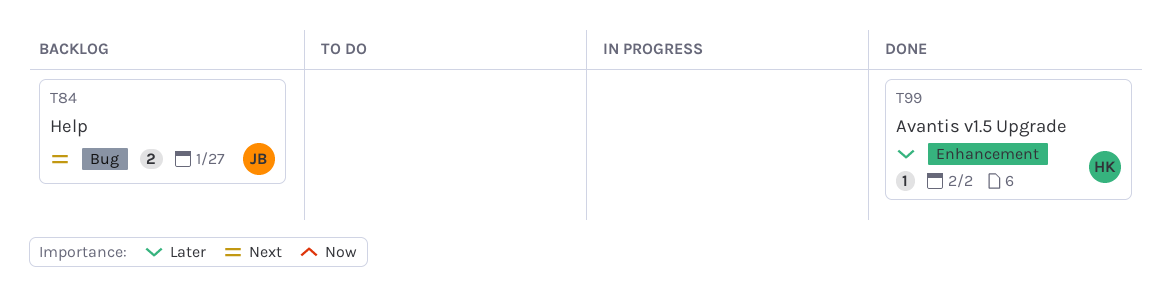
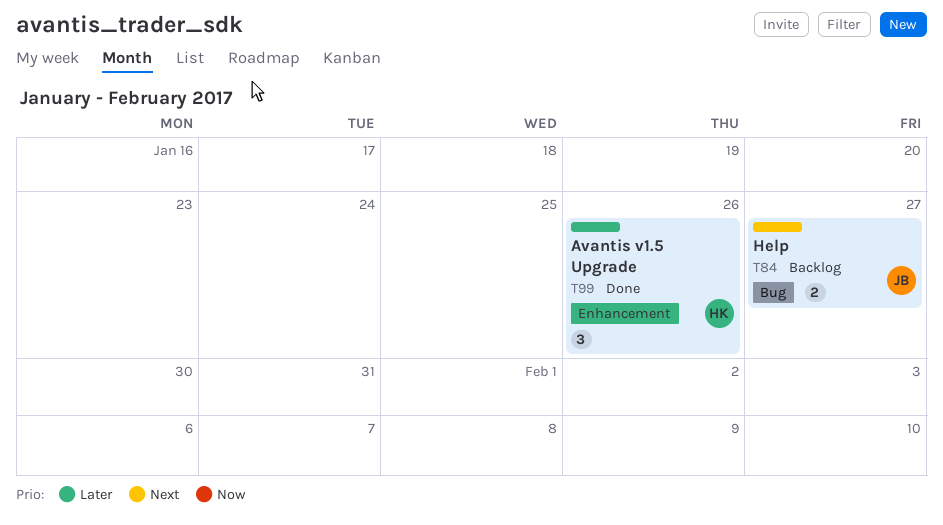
T99, estimate: 1 -> 3
T99, due: Feb 2 -> Jan 26

